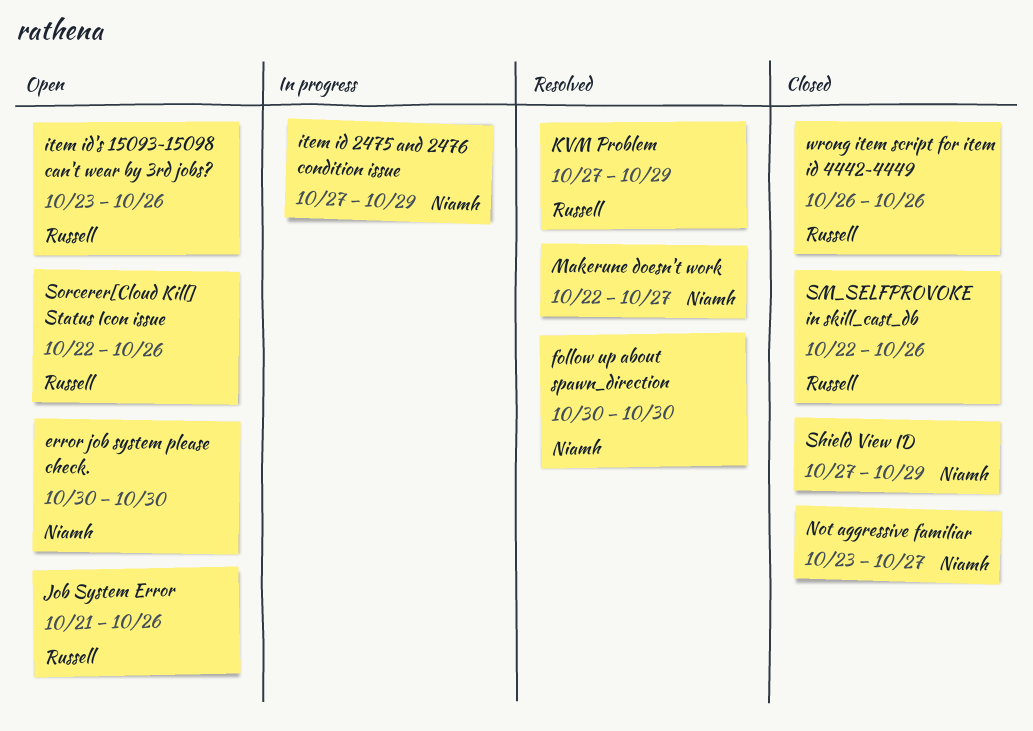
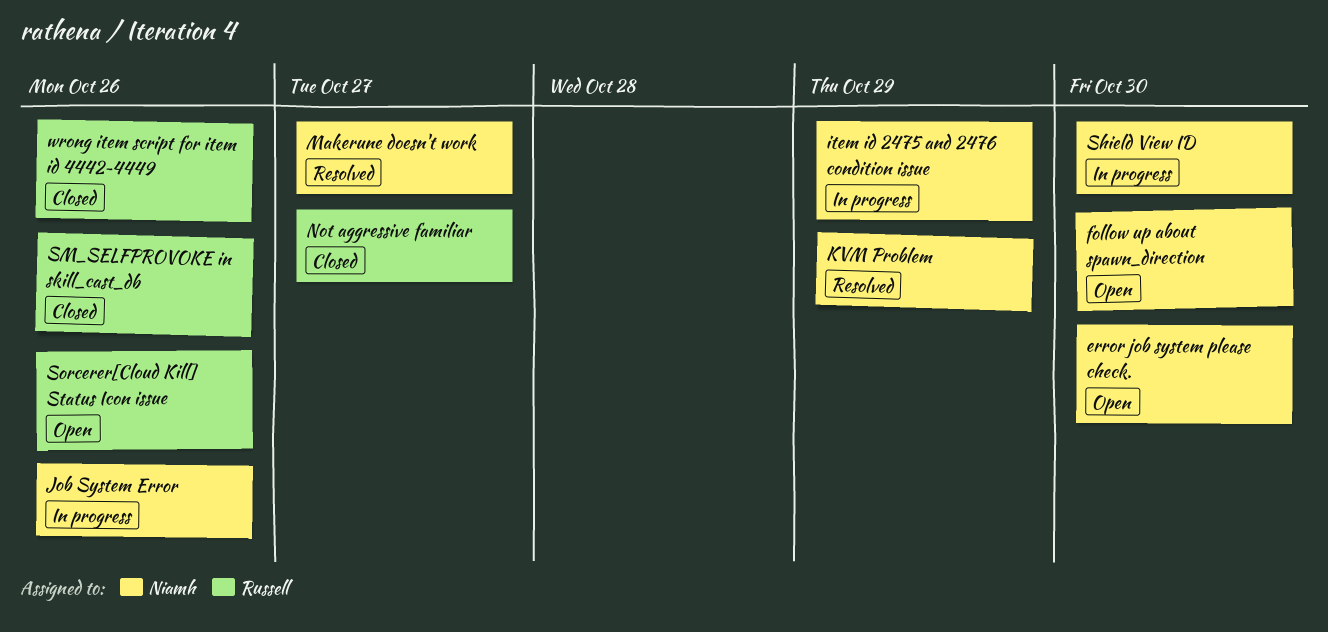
follow up about spawn_direction, status: Resolved -> Open
item id's 15093~15098 can't wear by 3rd jobs?: present -> none
Job System Error, status: Open -> In progress
Job System Error, owner: Russell -> Niamh
KVM Problem, owner: Russell -> Niamh
Not aggressive familiar, owner: Niamh -> Russell
Shield View ID, status: Closed -> In progress
Shield View ID, due: Oct 29 -> Oct 30

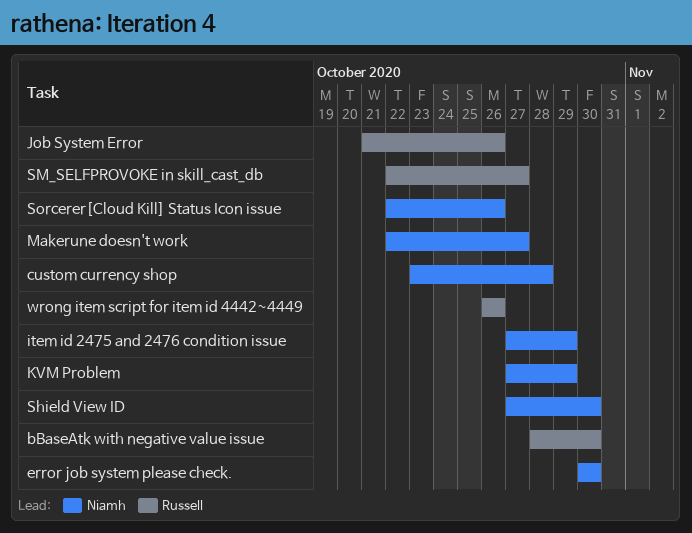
bBaseAtk with negative value issue: none -> present
custom currency shop: none -> present
follow up about spawn_direction: present -> none
Job System Error, owner: Niamh -> Russell
Not aggressive familiar: present -> none
SM_SELFPROVOKE in skill_cast_db, due: Oct 26 -> Oct 27
Sorcerer[Cloud Kill] Status Icon issue, owner: Russell -> Niamh

